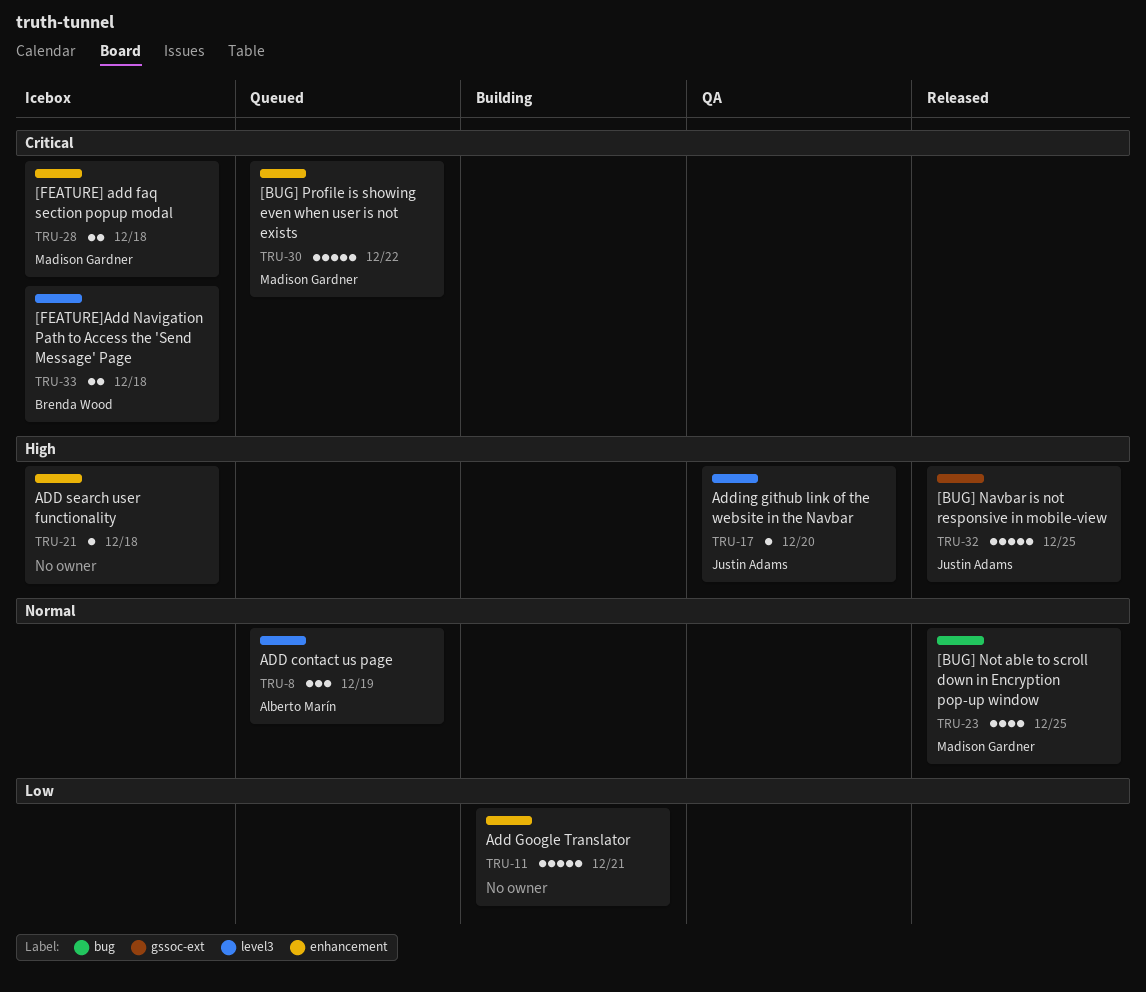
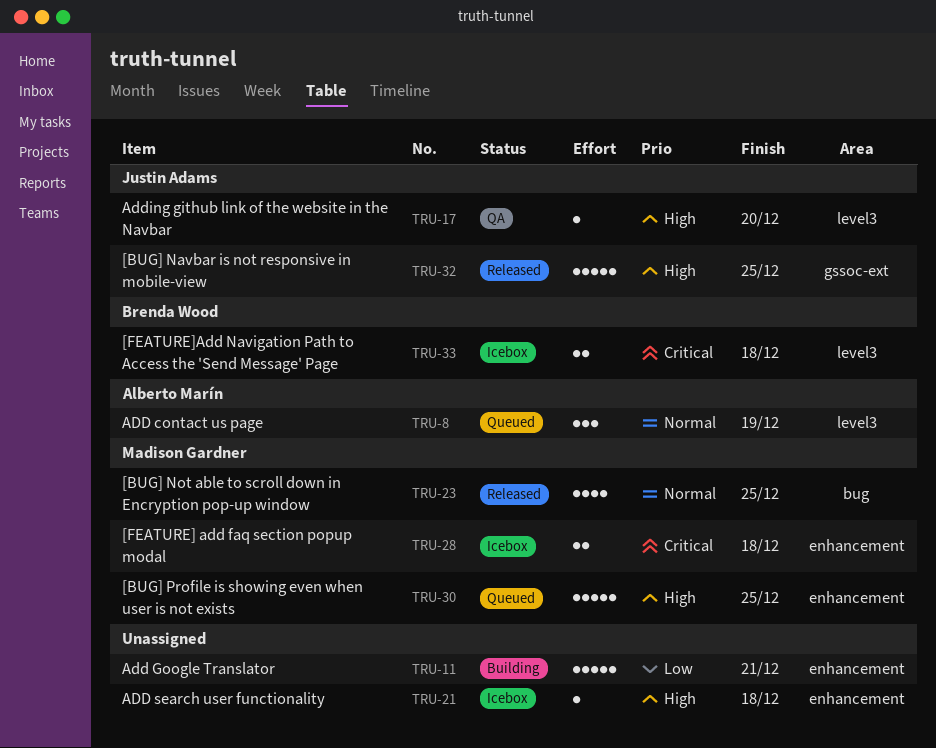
TRU-30, priority: Critical -> High
TRU-30, due: Dec 22 -> Dec 25

